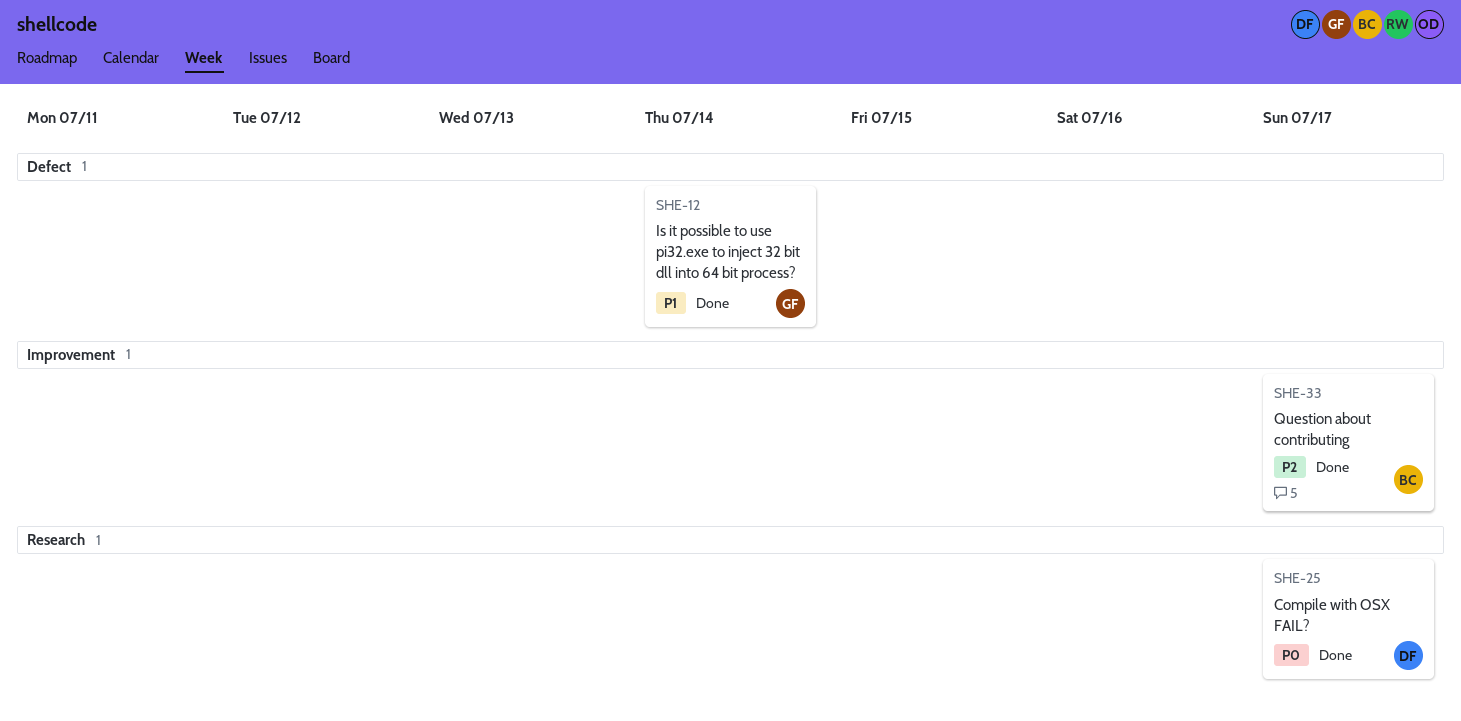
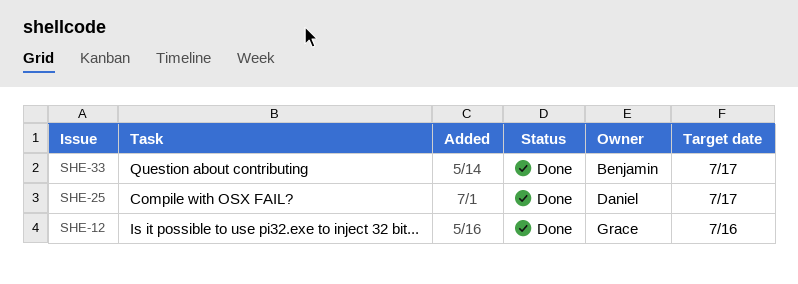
SHE-12, due: Jul 14 -> Jul 16

